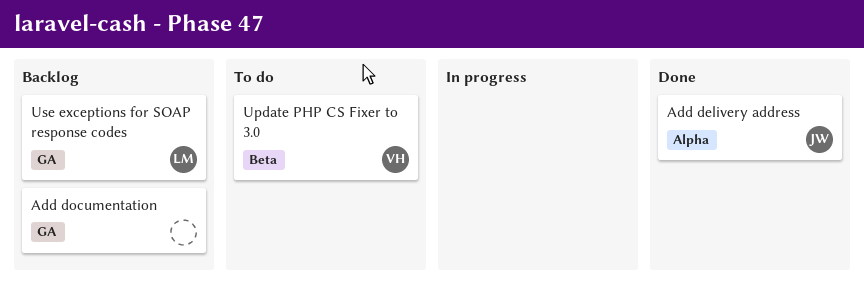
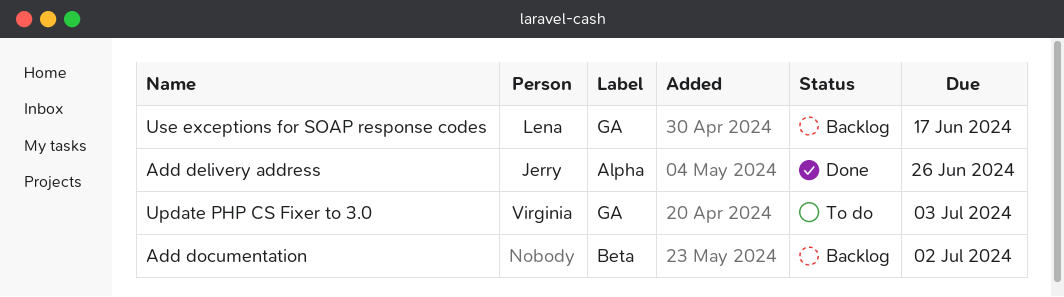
Add documentation, label: GA -> Beta
Update PHP CS Fixer to 3.0, label: Beta -> GA

